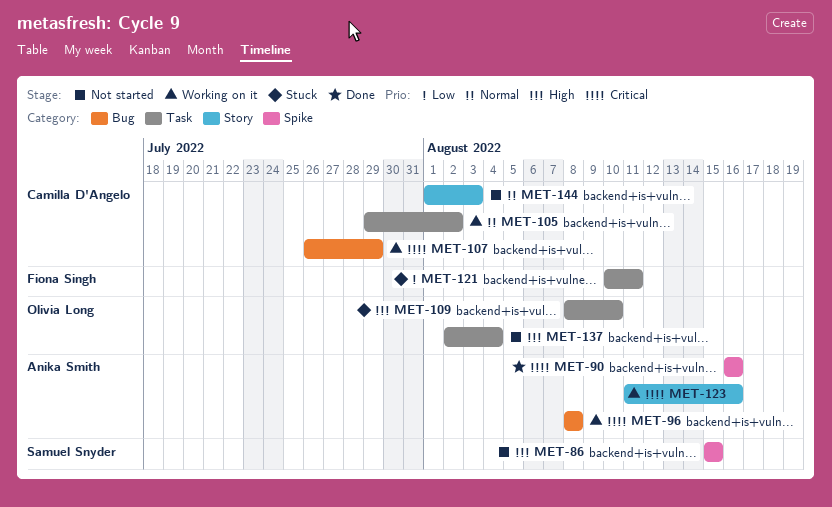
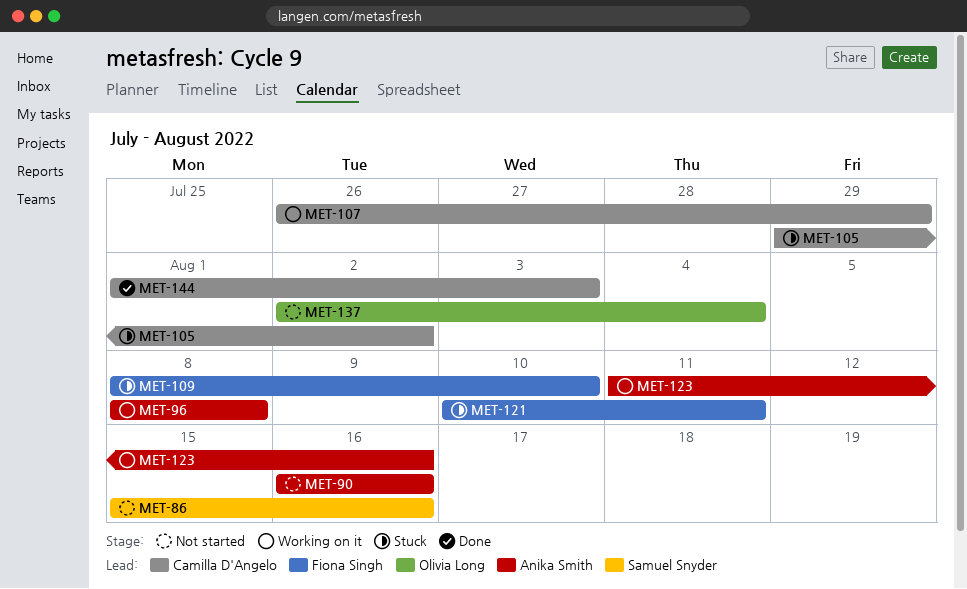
MET-86, due: Aug 15 -> Aug 16
MET-90, status: Done -> Not started
MET-105, status: Working on it -> Stuck
MET-109, owner: Olivia Long -> Fiona Singh
MET-144, status: Not started -> Done

